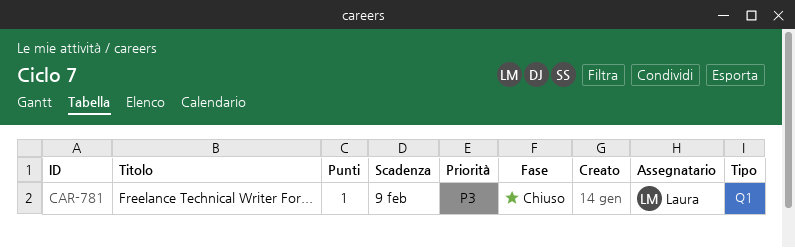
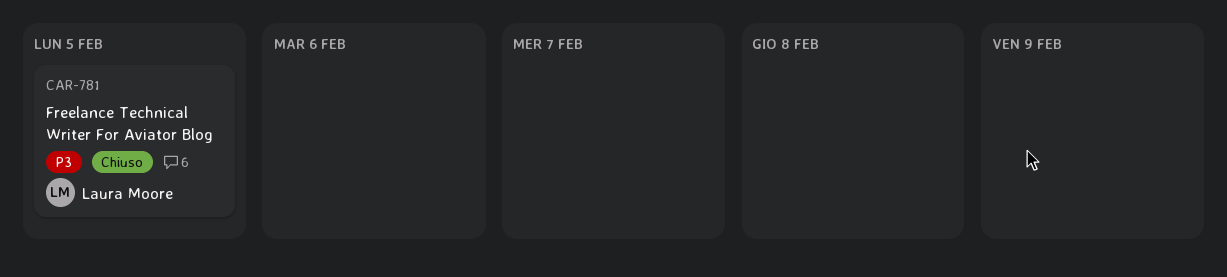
CAR-781, due: Feb 9 -> Feb 5

